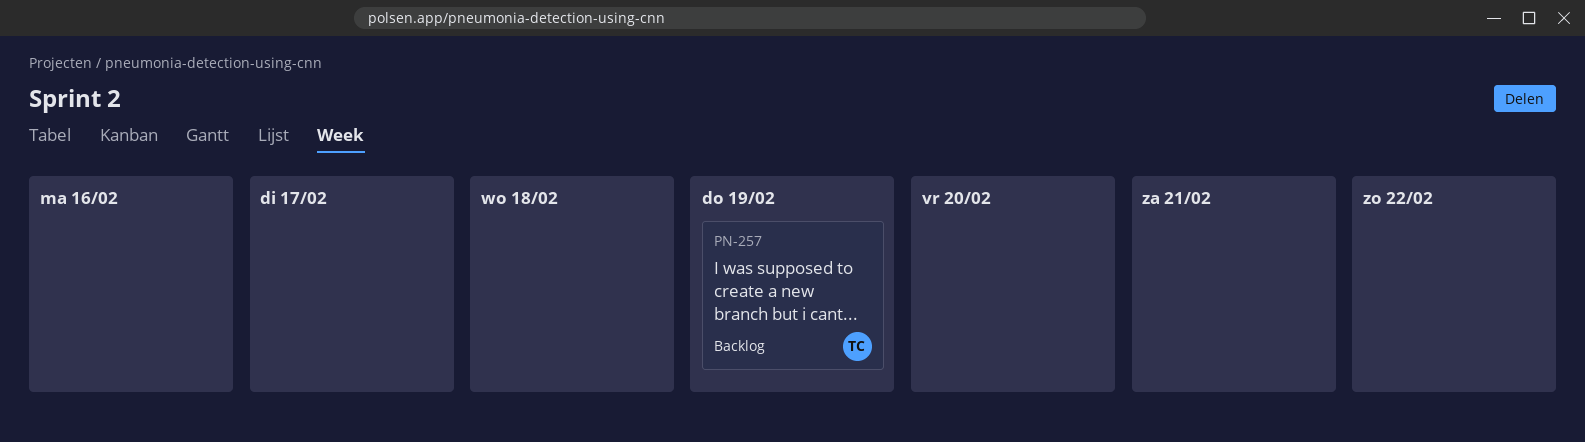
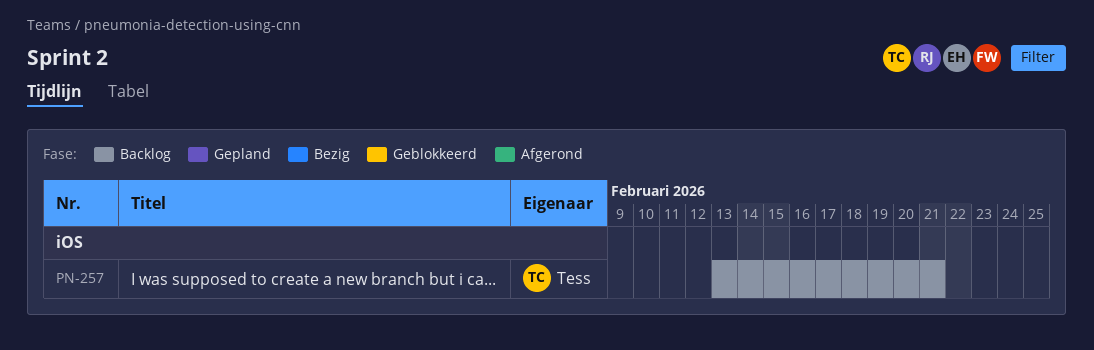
PN-257, due: Feb 19 -> Feb 21

